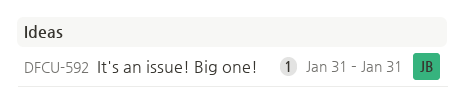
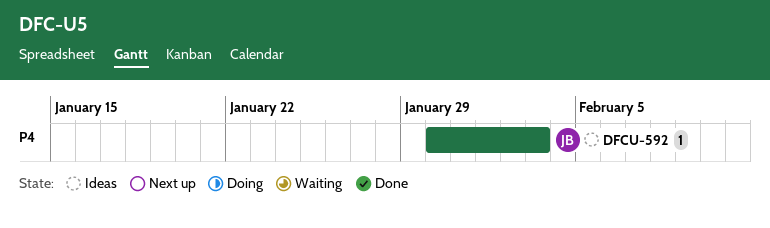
DFCU-592, start: Jan 31 -> Jan 30
DFCU-592, due: Jan 31 -> Feb 3

